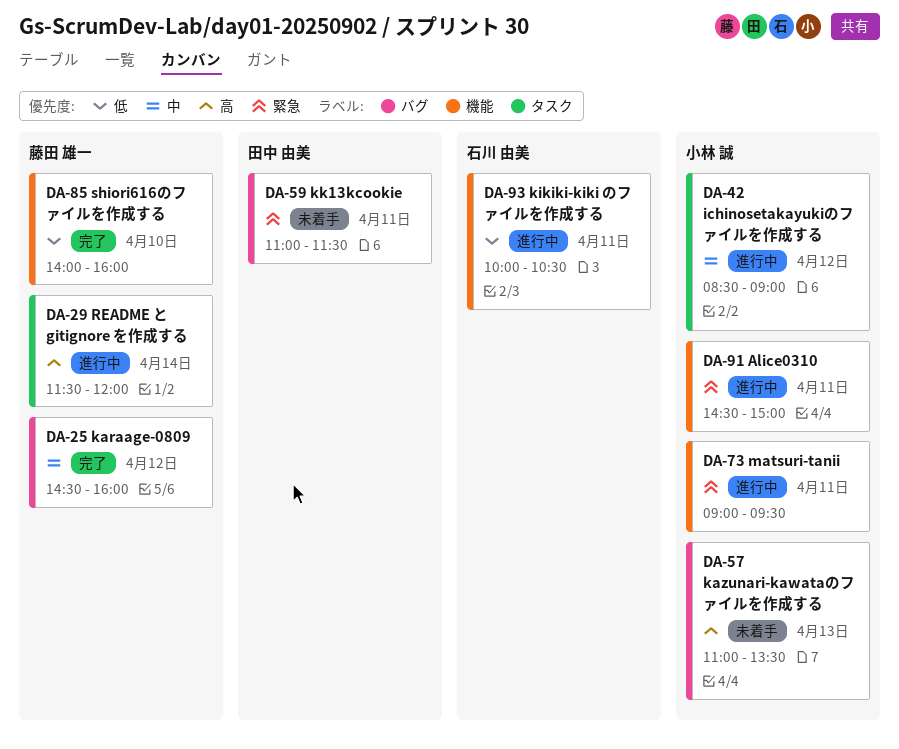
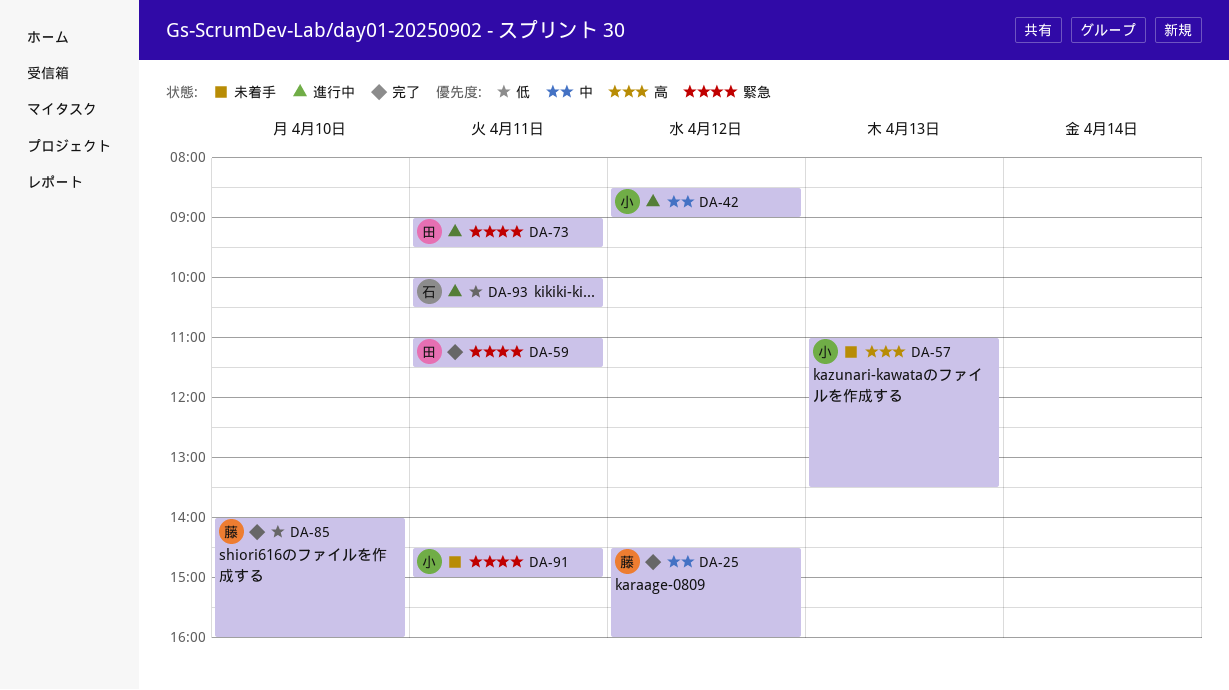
DA-29: present -> none
DA-59, status: 未着手 -> 完了
DA-73, owner: 小林 誠 -> 田中 由美
DA-91, status: 進行中 -> 未着手

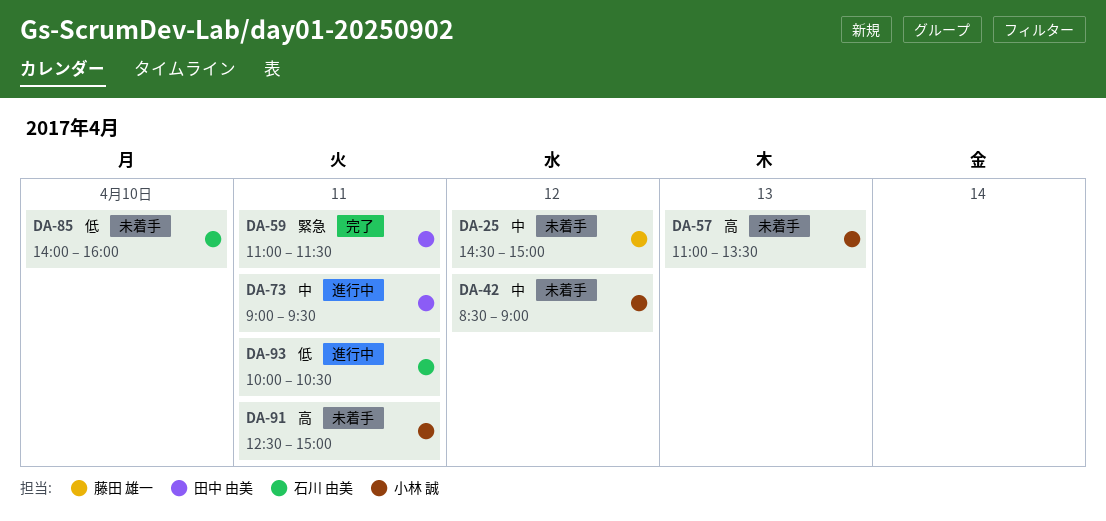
DA-25, status: 完了 -> 未着手
DA-25, ends: 16:00 -> 15:00
DA-42, status: 進行中 -> 未着手
DA-73, priority: 緊急 -> 中
DA-85, status: 完了 -> 未着手
DA-85, owner: 藤田 雄一 -> 石川 由美
DA-91, priority: 緊急 -> 高
DA-91, begins: 14:30 -> 12:30

